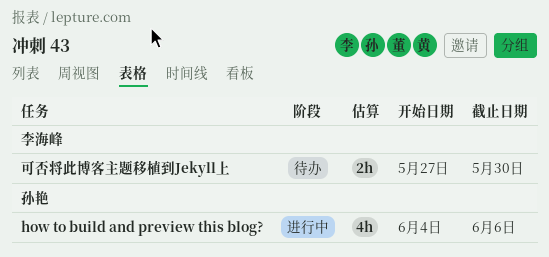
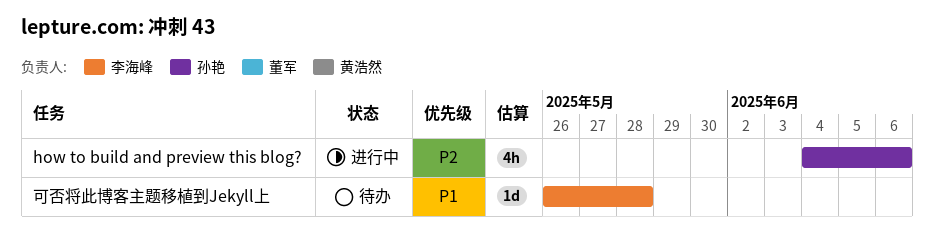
可否将此博客主题移植到Jekyll上, estimate: 2h -> 1d
可否将此博客主题移植到Jekyll上, start: May 27 -> May 26
可否将此博客主题移植到Jekyll上, due: May 30 -> May 28

